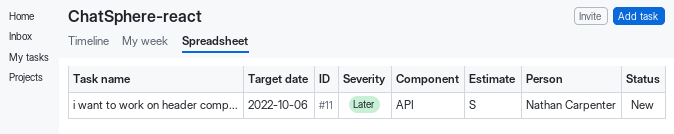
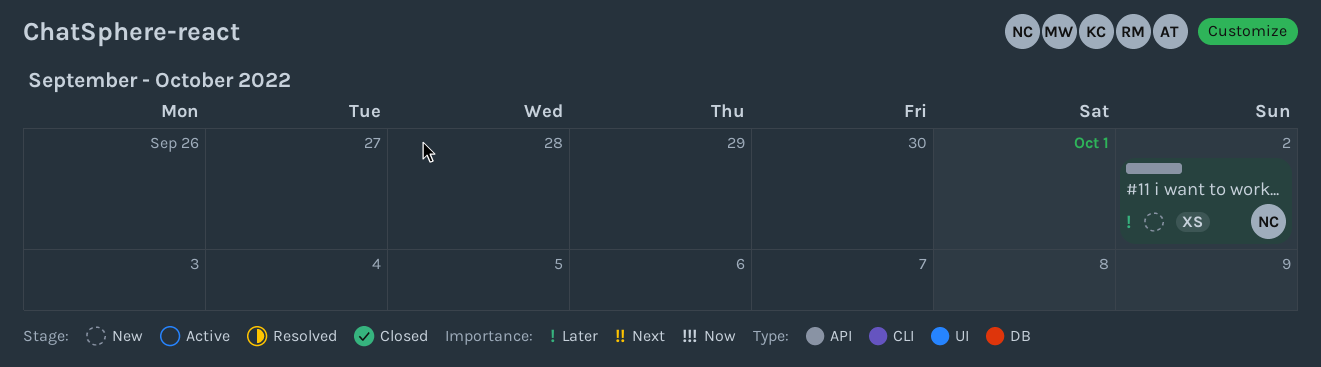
#11, estimate: S -> XS
#11, due: Oct 6 -> Oct 2

